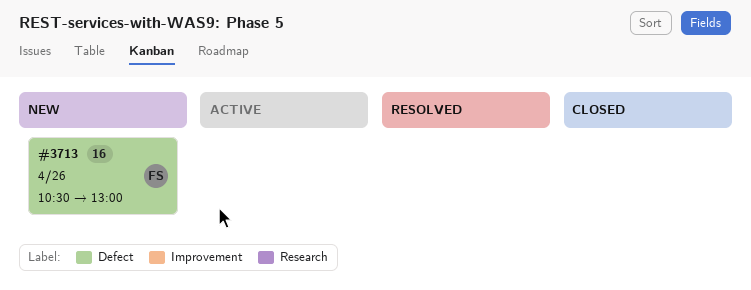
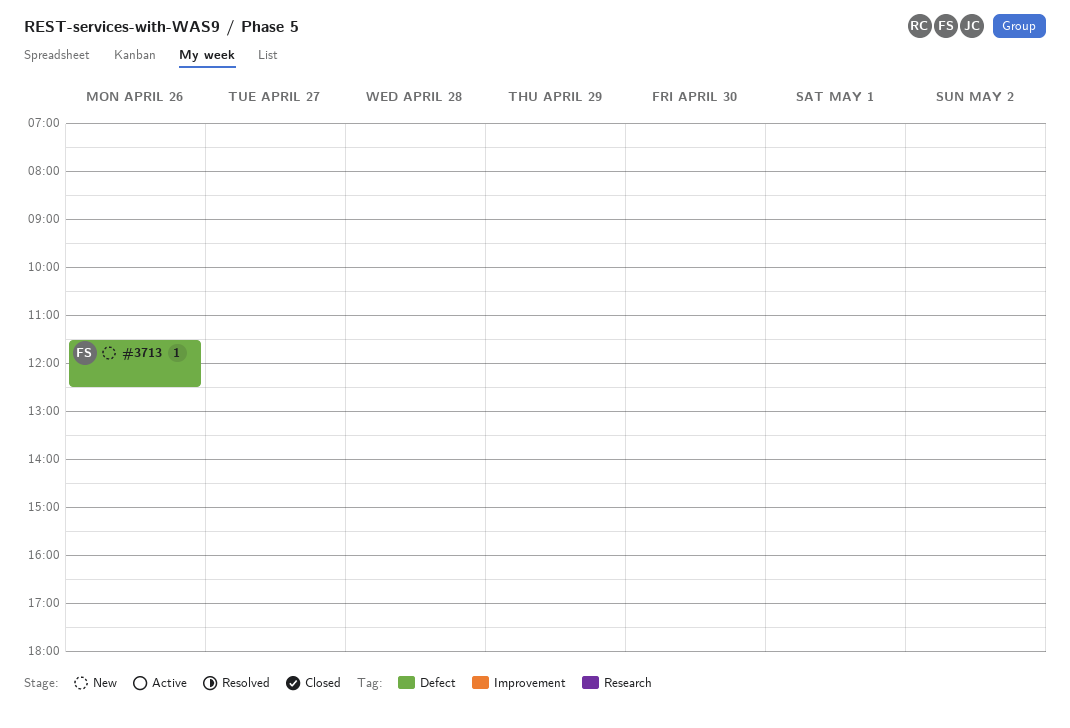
#3713, estimate: 16 -> 1
#3713, begins: 10:30 -> 11:30
#3713, ends: 13:00 -> 12:30

